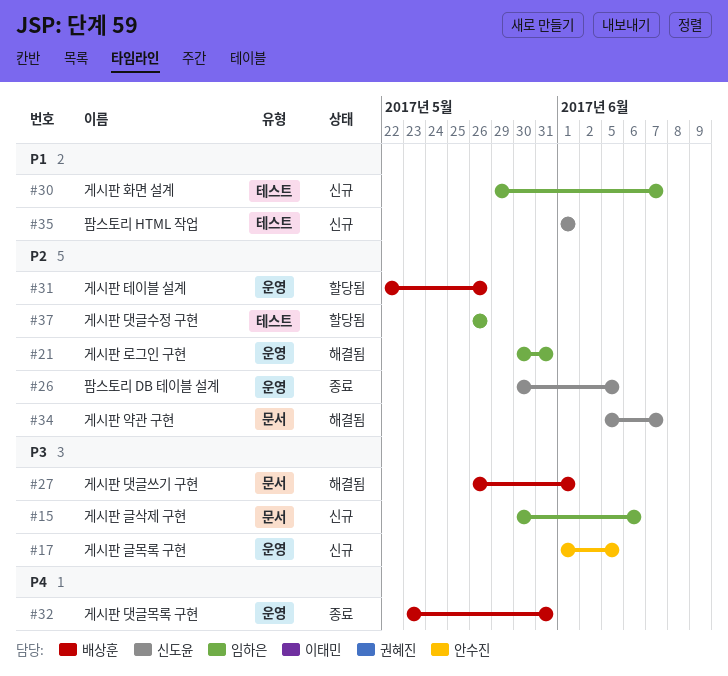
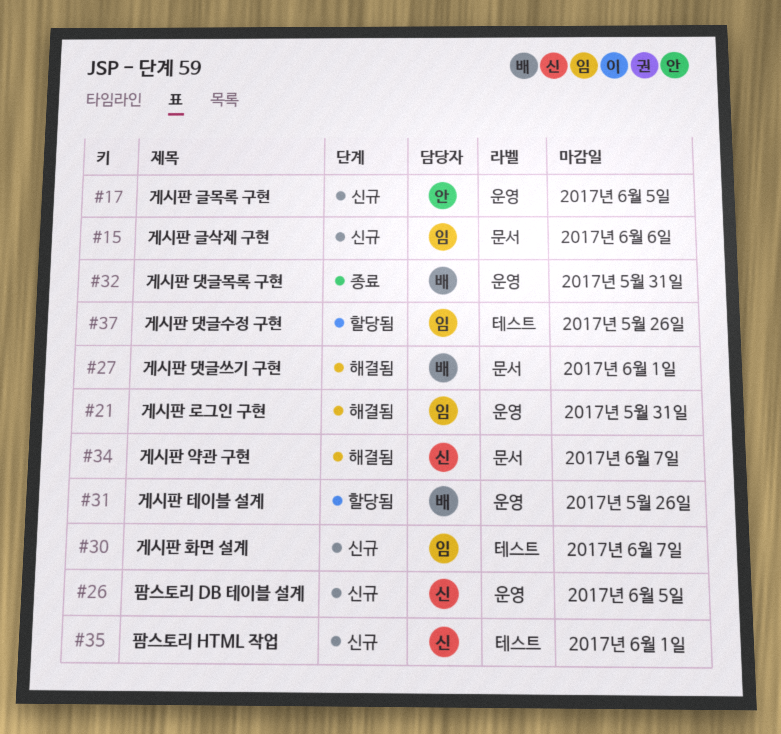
#26, status: 종료 -> 신규

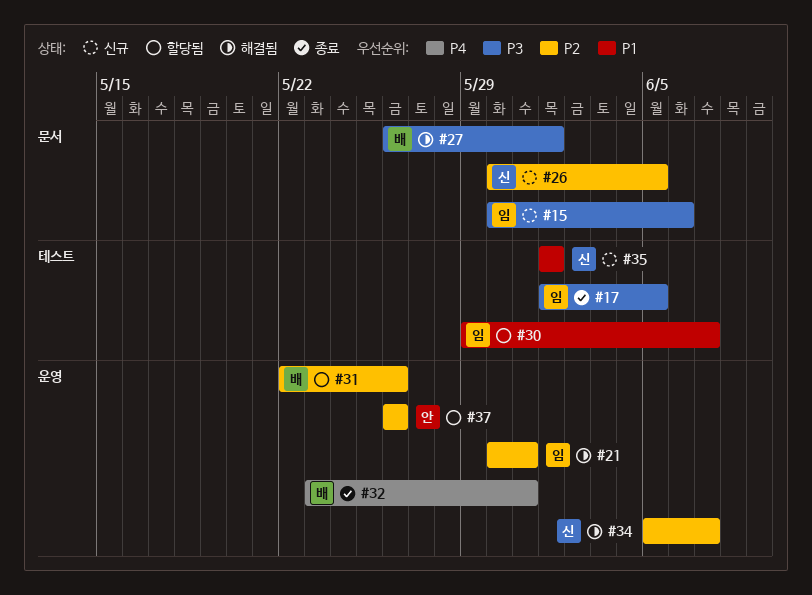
#17, status: 신규 -> 종료
#17, owner: 안 -> 임
#17, label: 운영 -> 테스트
#26, label: 운영 -> 문서
#30, status: 신규 -> 할당됨
#34, label: 문서 -> 운영
#37, owner: 임 -> 안
#37, label: 테스트 -> 운영

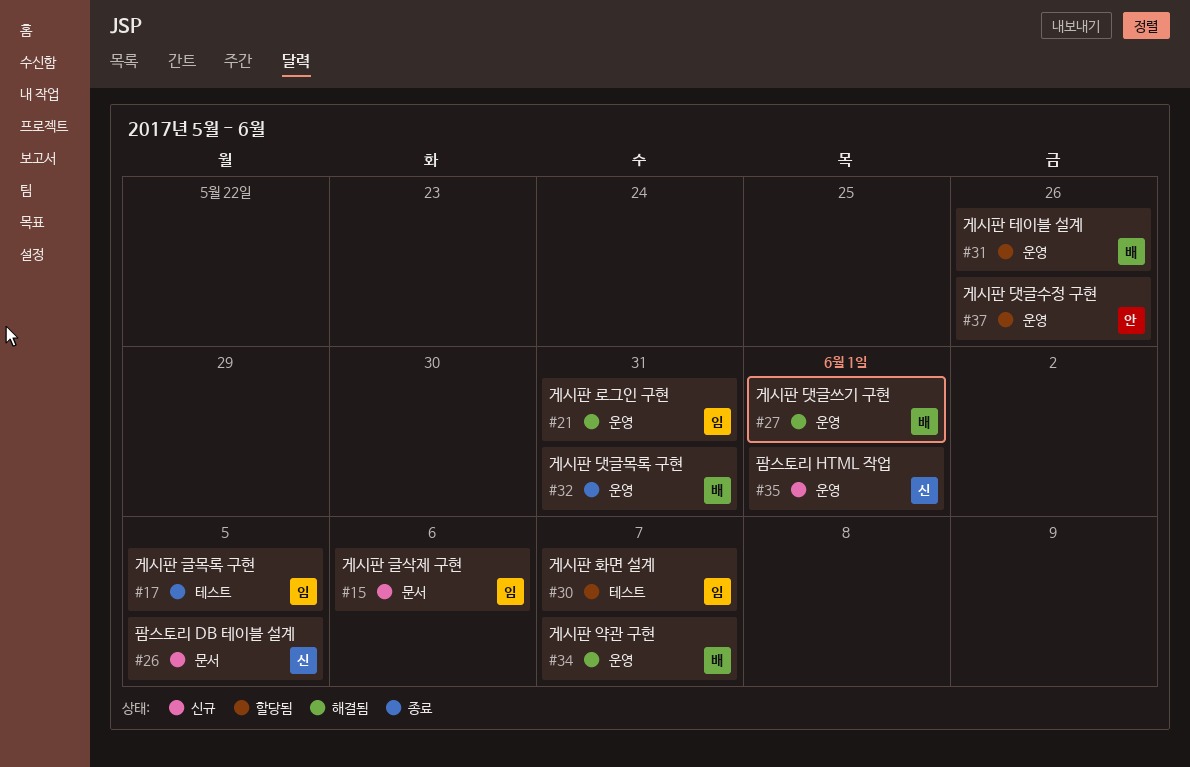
#27, label: 문서 -> 운영
#34, owner: 신 -> 배
#35, label: 테스트 -> 운영

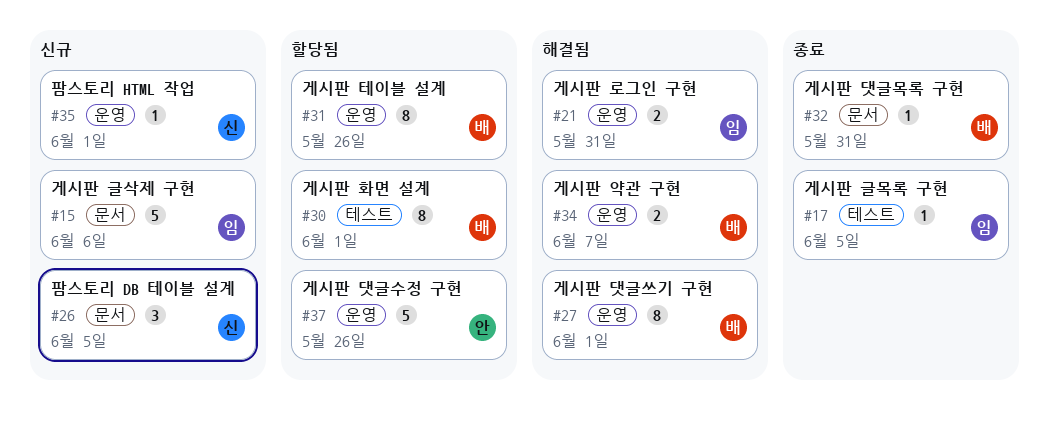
#30, owner: 임 -> 배
#30, due: Jun 7 -> Jun 1
#32, label: 운영 -> 문서

